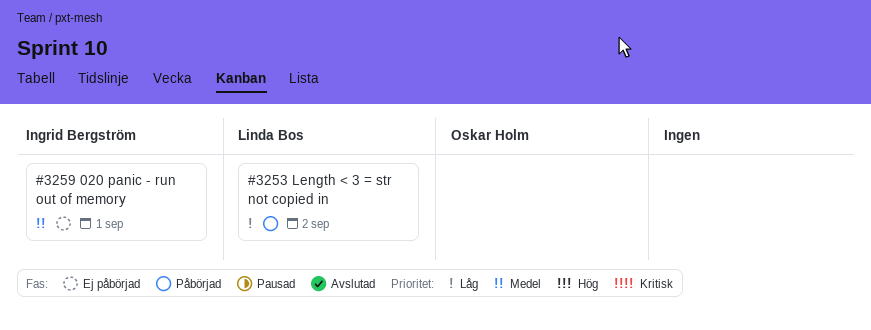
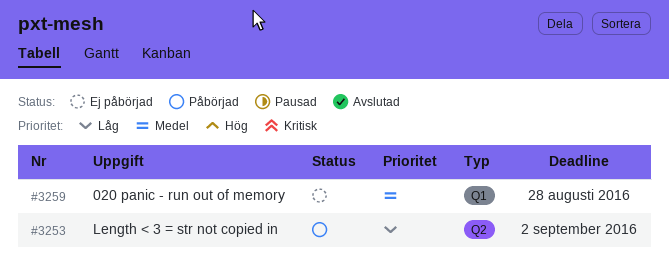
#3259, due: Sep 1 -> Aug 28

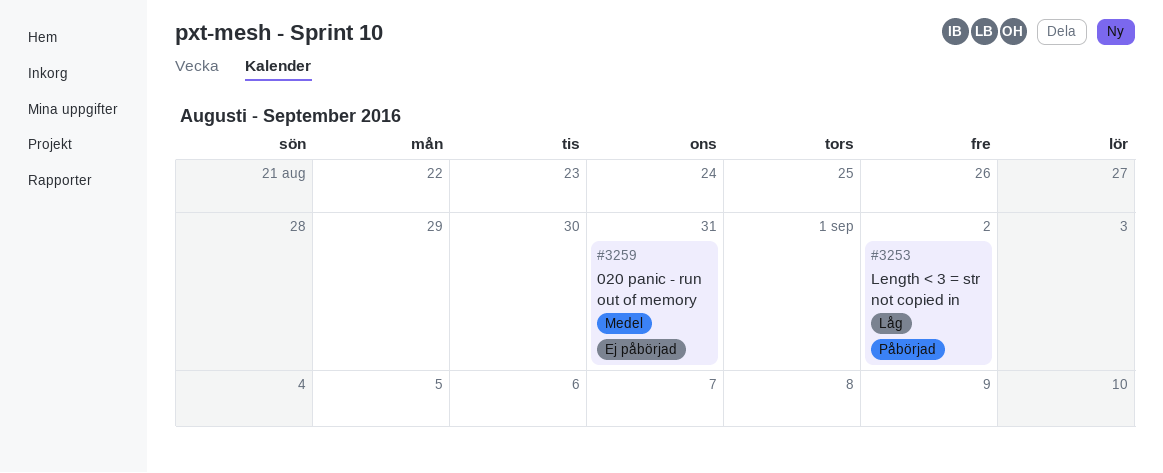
#3259, due: Aug 28 -> Aug 31

